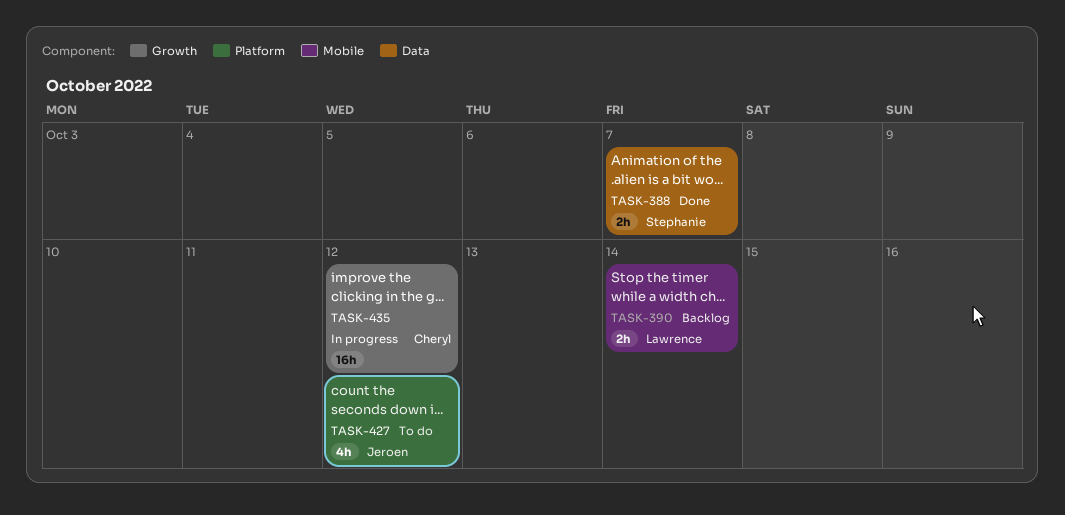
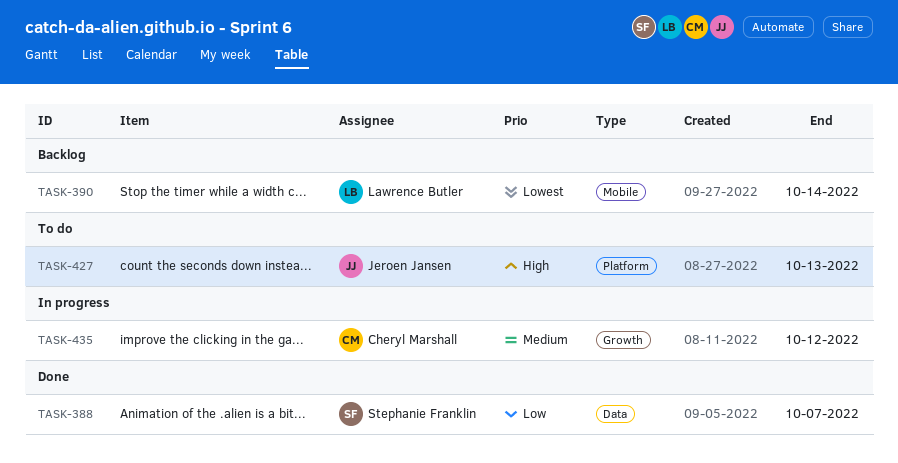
TASK-427, due: Oct 12 -> Oct 13

